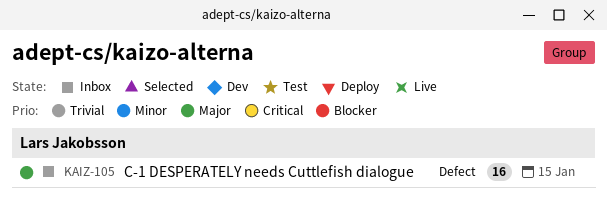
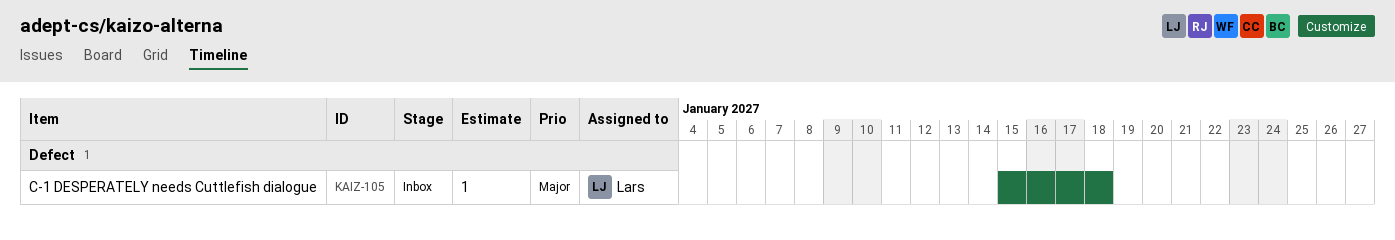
KAIZ-105, estimate: 16 -> 1
KAIZ-105, due: Jan 15 -> Jan 18

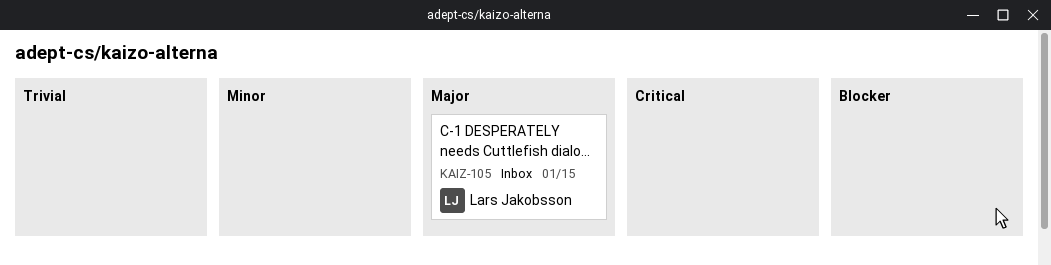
KAIZ-105, due: Jan 18 -> Jan 15

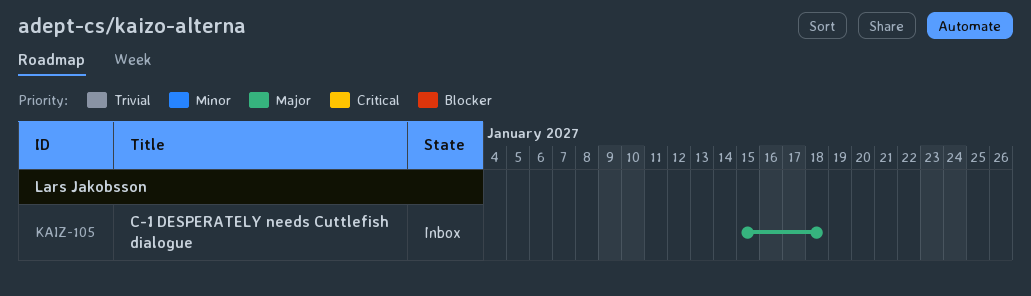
KAIZ-105, due: Jan 15 -> Jan 18

